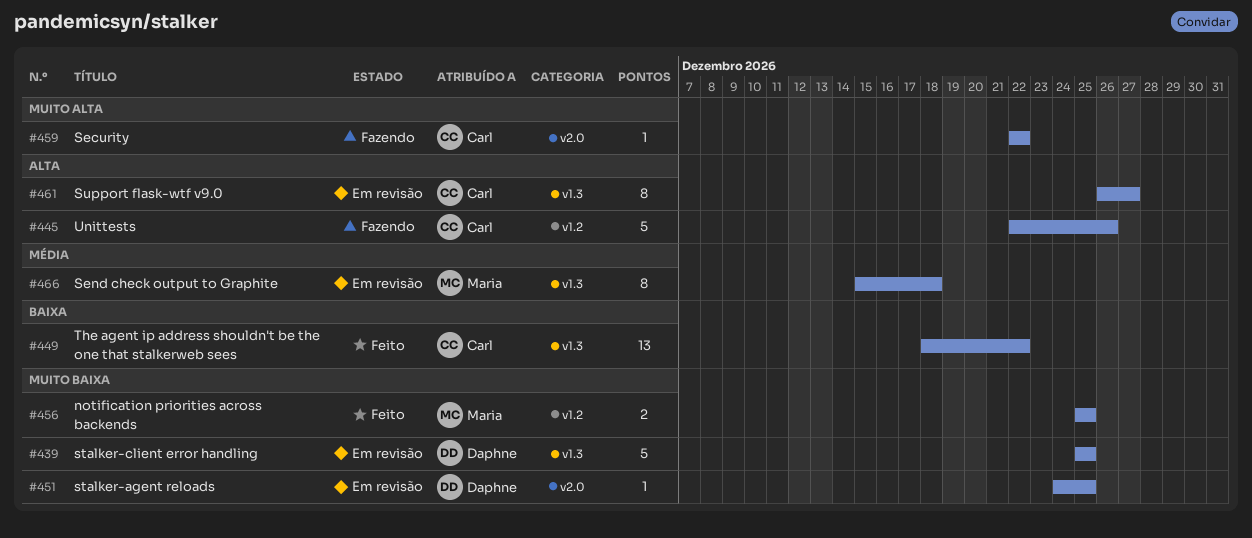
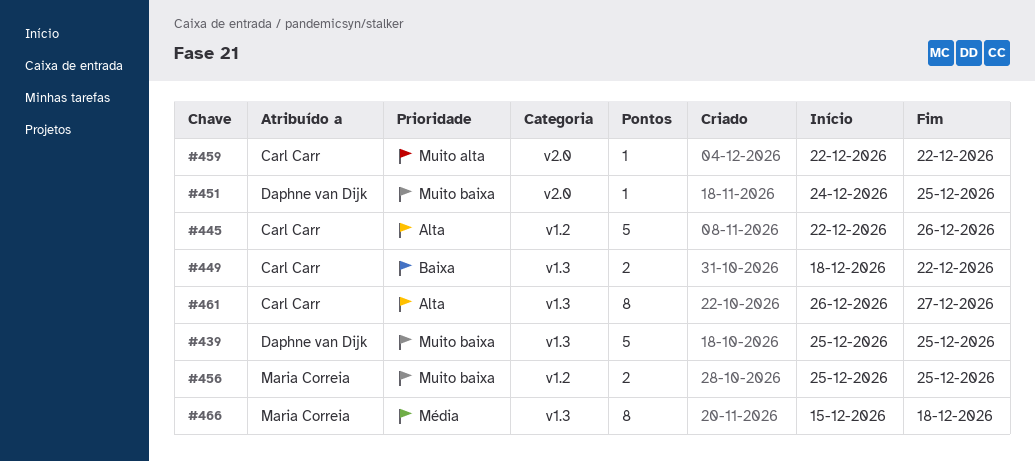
#449, estimate: 13 -> 2

